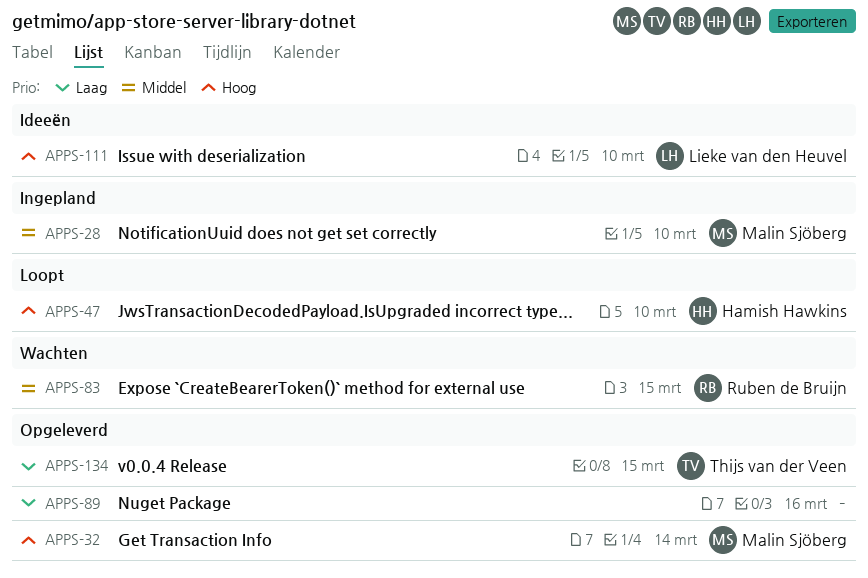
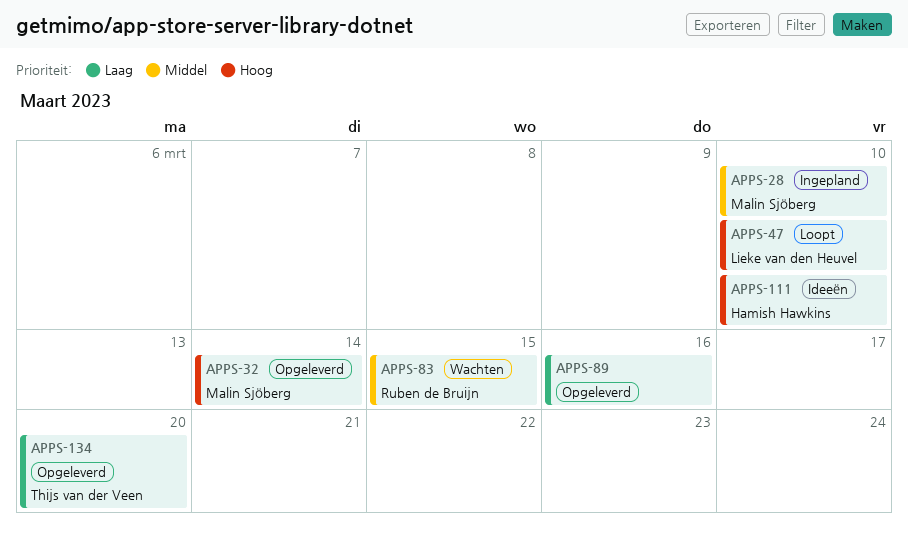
APPS-47, owner: Hamish Hawkins -> Lieke van den Heuvel
APPS-111, owner: Lieke van den Heuvel -> Hamish Hawkins
APPS-134, due: Mar 15 -> Mar 20

